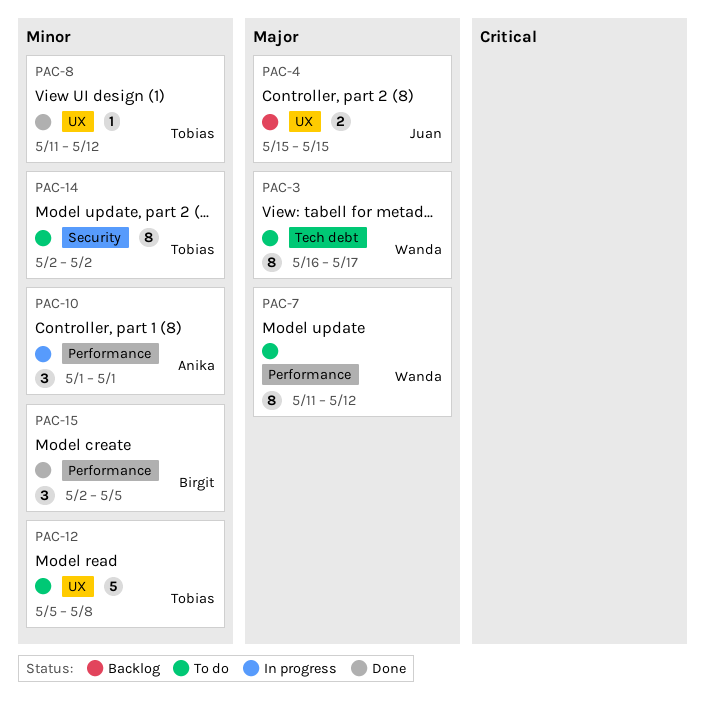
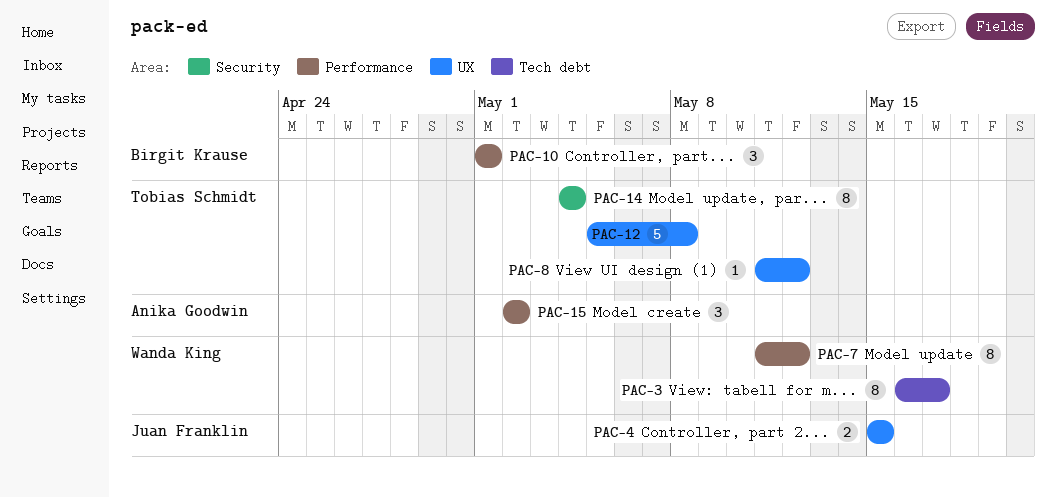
PAC-10, owner: Anika Goodwin -> Birgit Krause
PAC-14, start: May 2 -> May 4
PAC-14, due: May 2 -> May 4
PAC-15, owner: Birgit Krause -> Anika Goodwin
PAC-15, due: May 5 -> May 2

